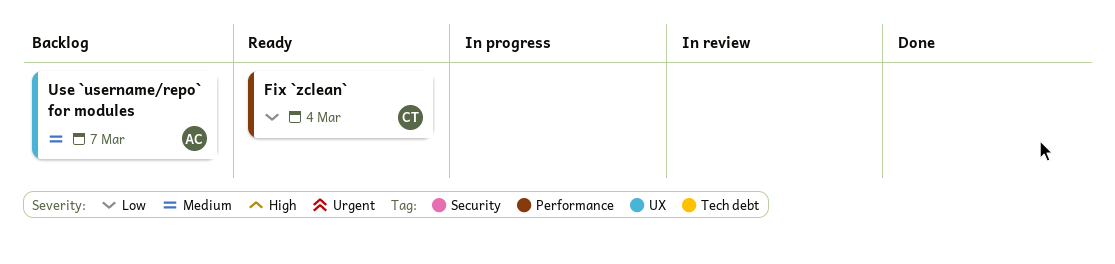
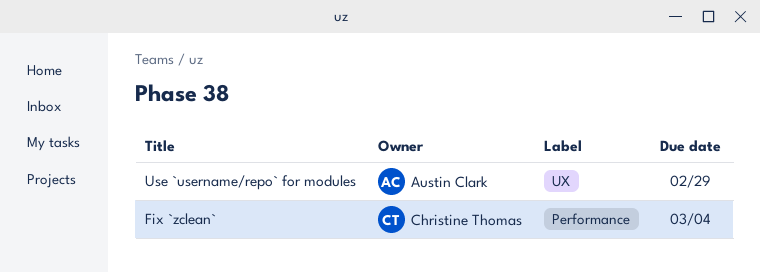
Use `username/repo` for modules, due: Mar 7 -> Feb 29

